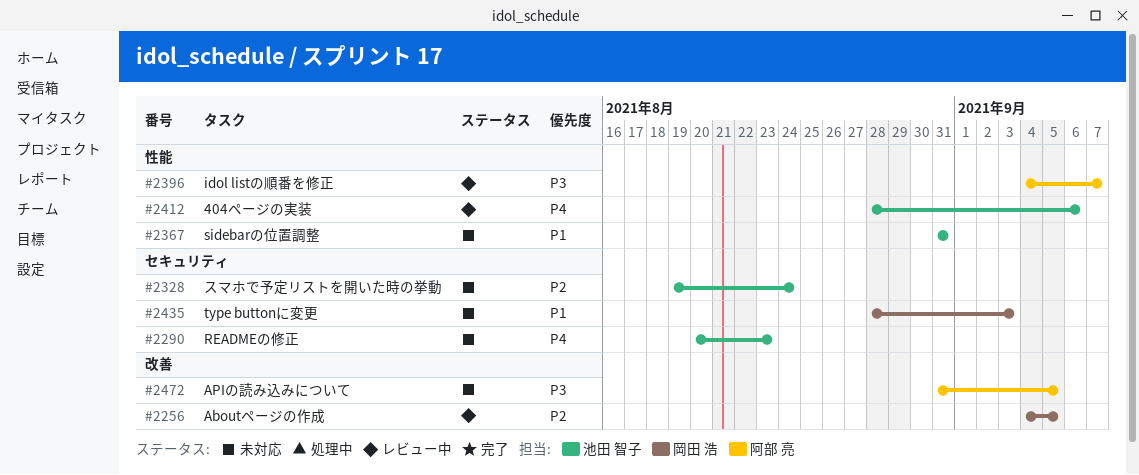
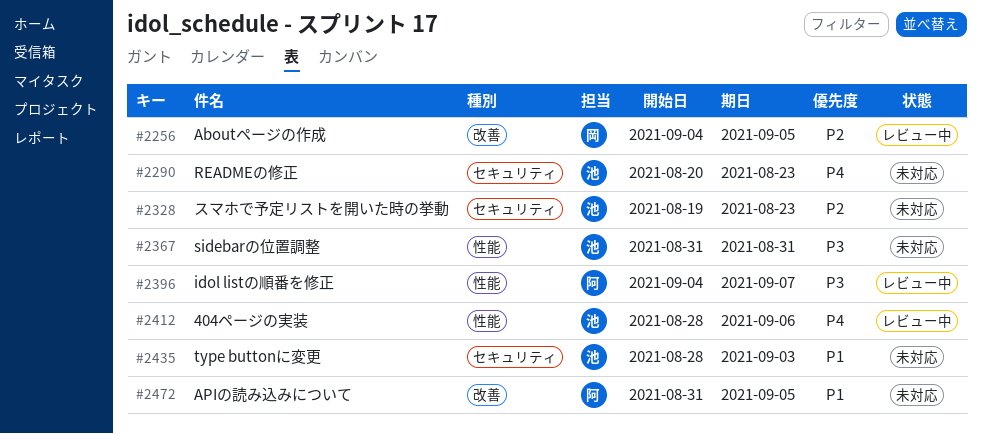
#2328, due: Aug 24 -> Aug 23
#2367, priority: P1 -> P3
#2435, owner: 岡田 浩 -> 池田 智子
#2472, priority: P3 -> P1

